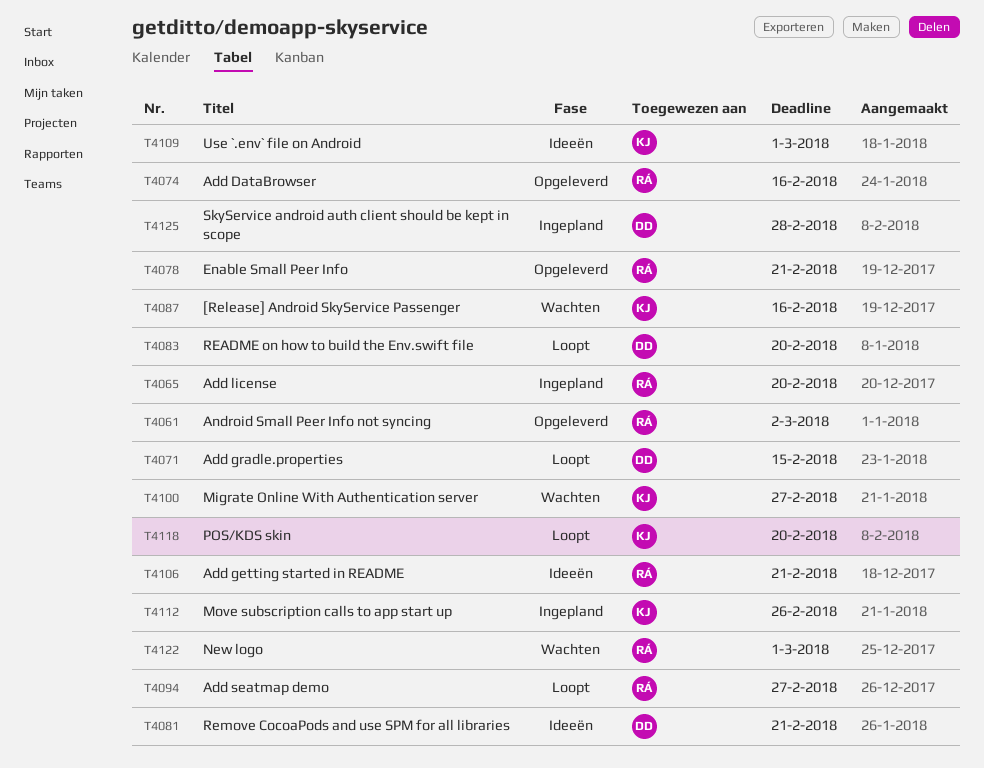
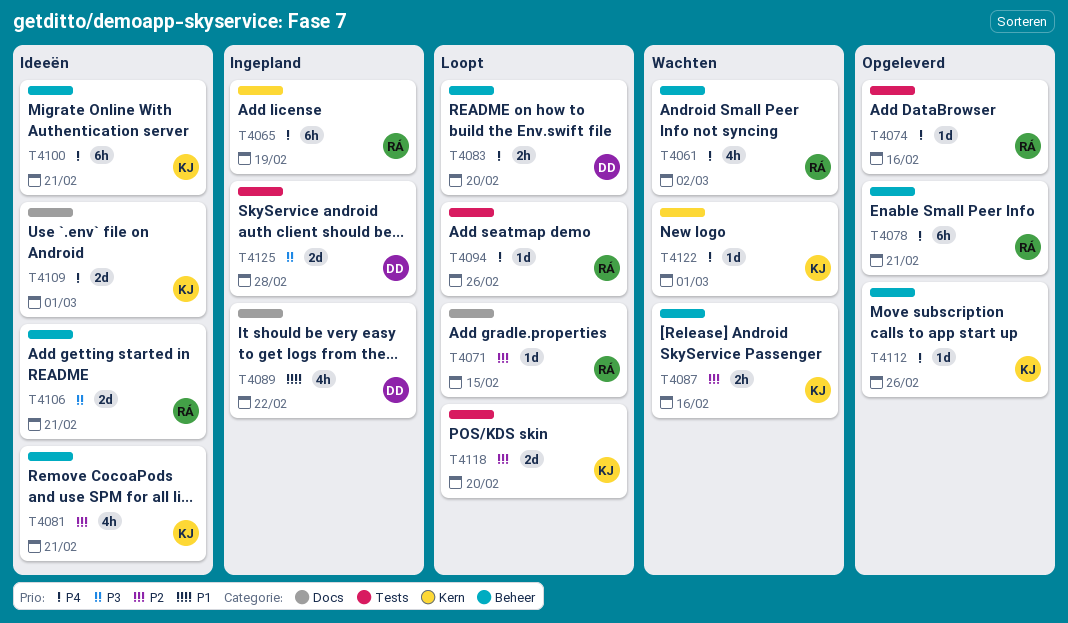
T4061, status: Opgeleverd -> Wachten
T4065, due: Feb 20 -> Feb 19
T4071, owner: DD -> RÁ
T4081, owner: DD -> KJ
T4089: none -> present
T4094, due: Feb 27 -> Feb 26
T4100, status: Wachten -> Ideeën
T4100, due: Feb 27 -> Feb 21
T4112, status: Ingepland -> Opgeleverd
T4122, owner: RÁ -> KJ

